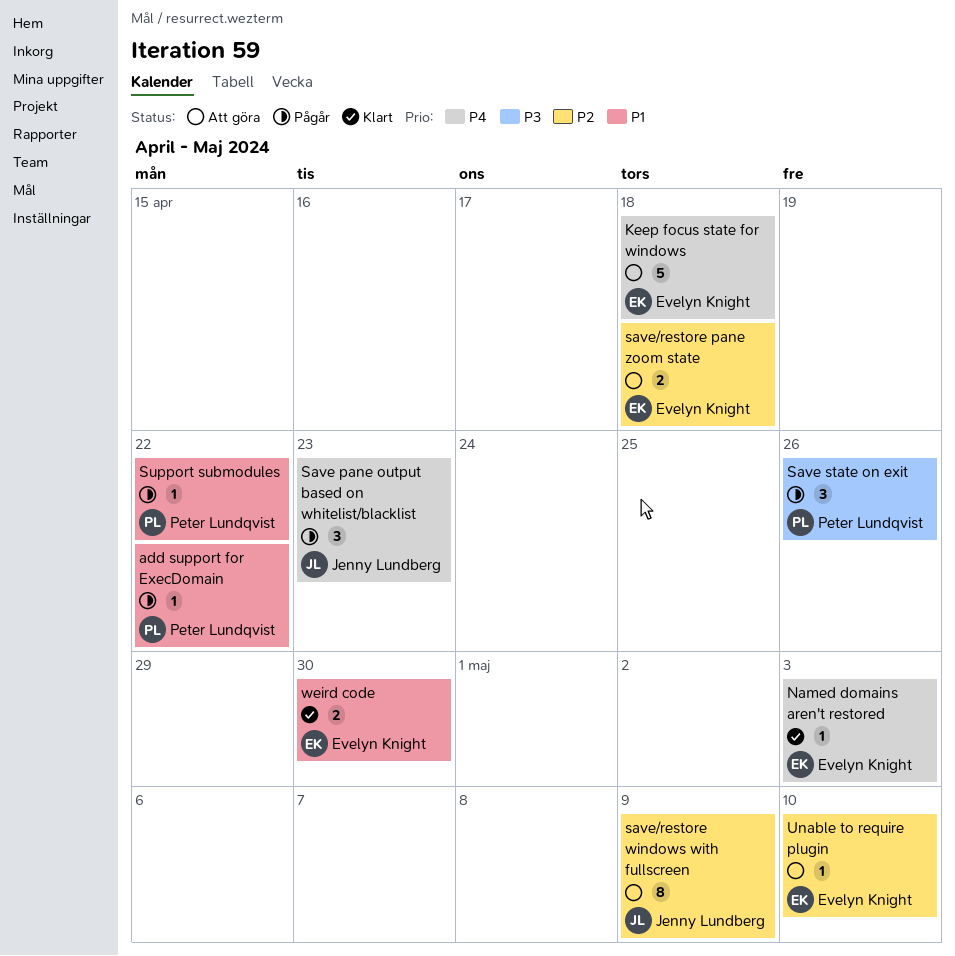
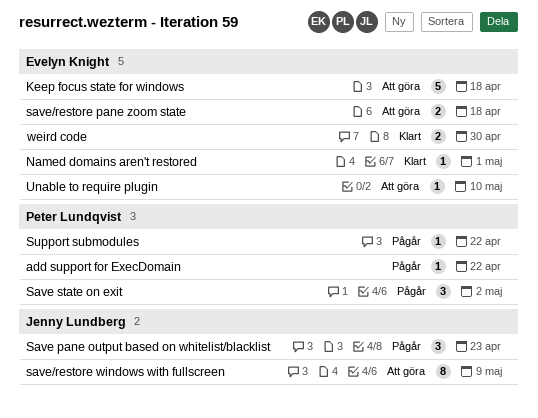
Named domains aren't restored, due: May 3 -> May 1
Save state on exit, due: Apr 26 -> May 2

